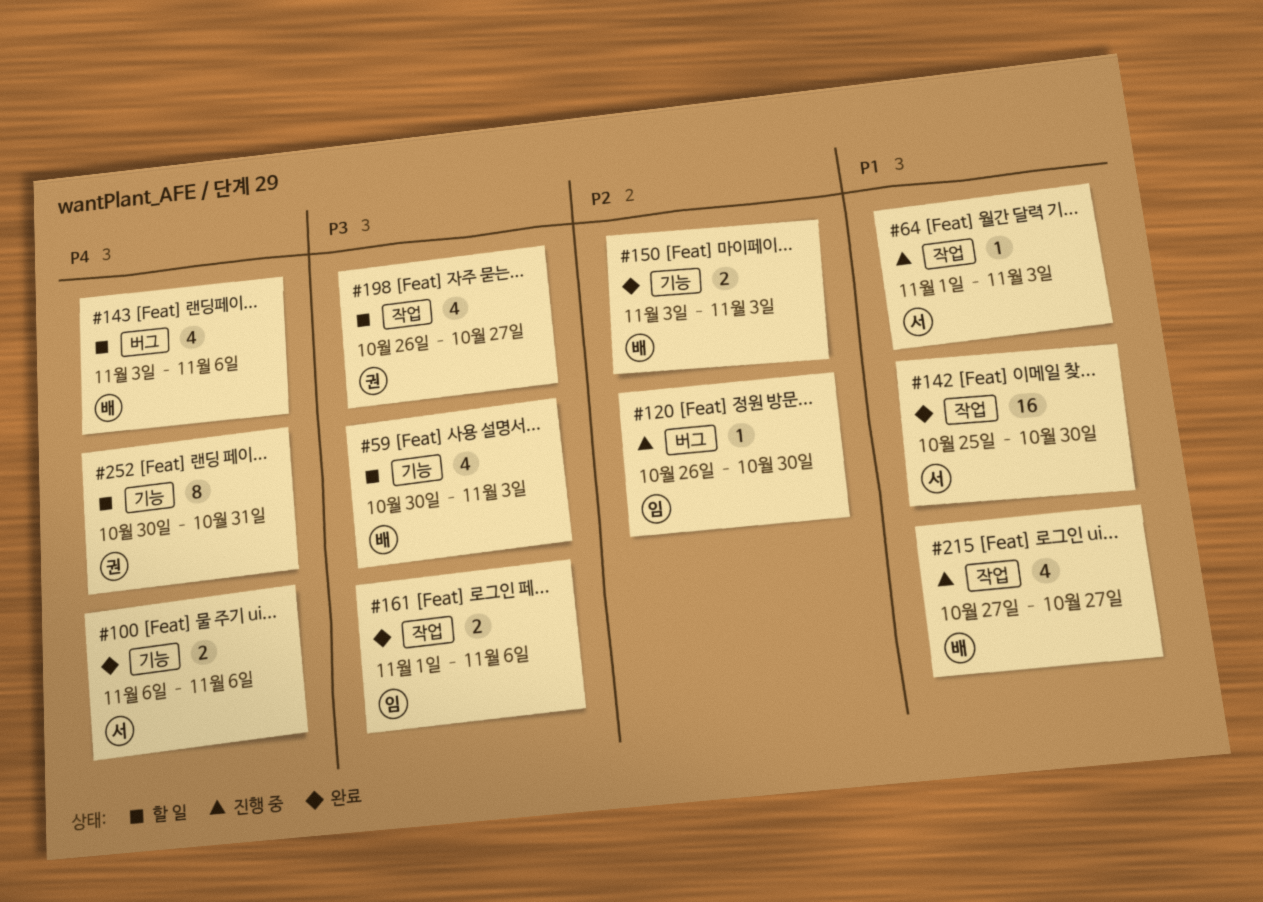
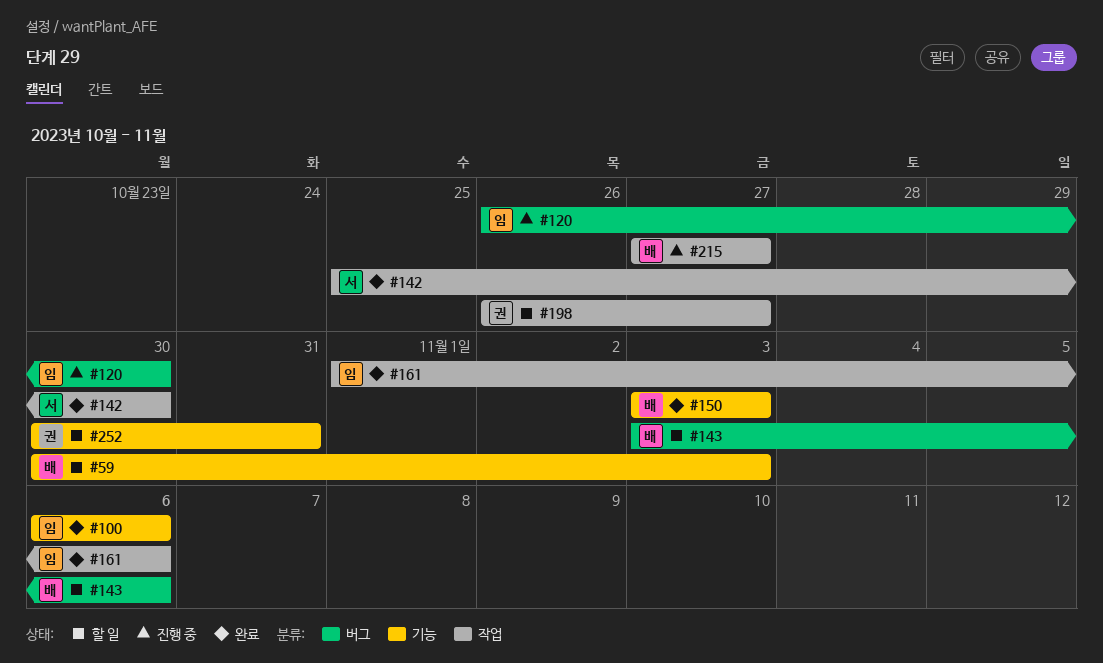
#64: present -> none
#100, owner: 서 -> 임

